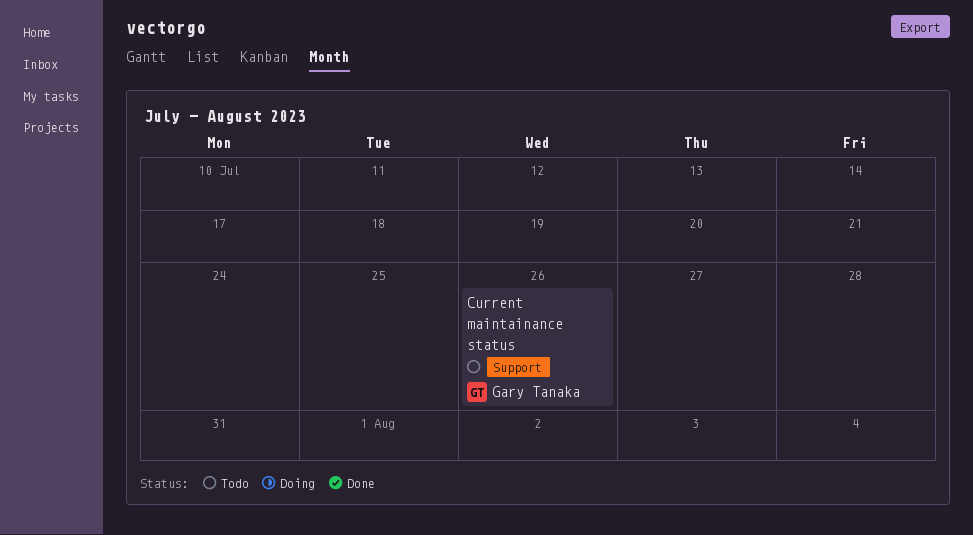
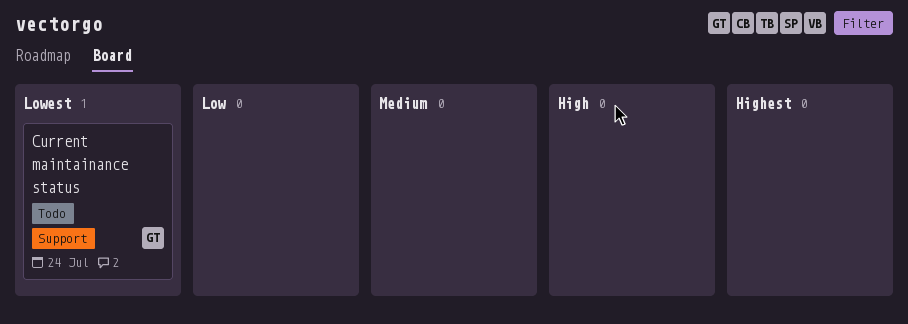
Current maintainance status, due: Jul 26 -> Jul 24

